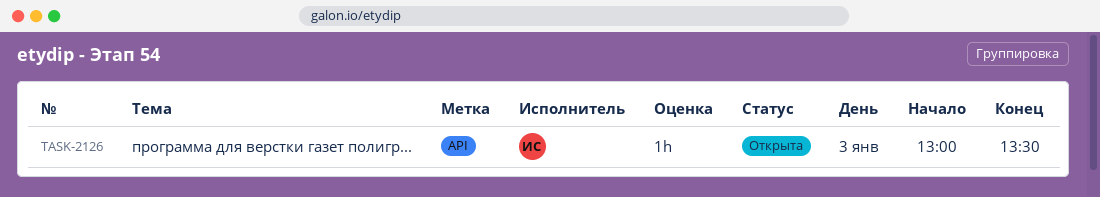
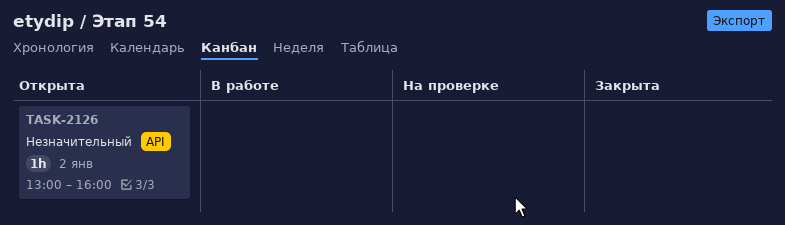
TASK-2126, day: Jan 3 -> Jan 2
TASK-2126, ends: 13:30 -> 16:00

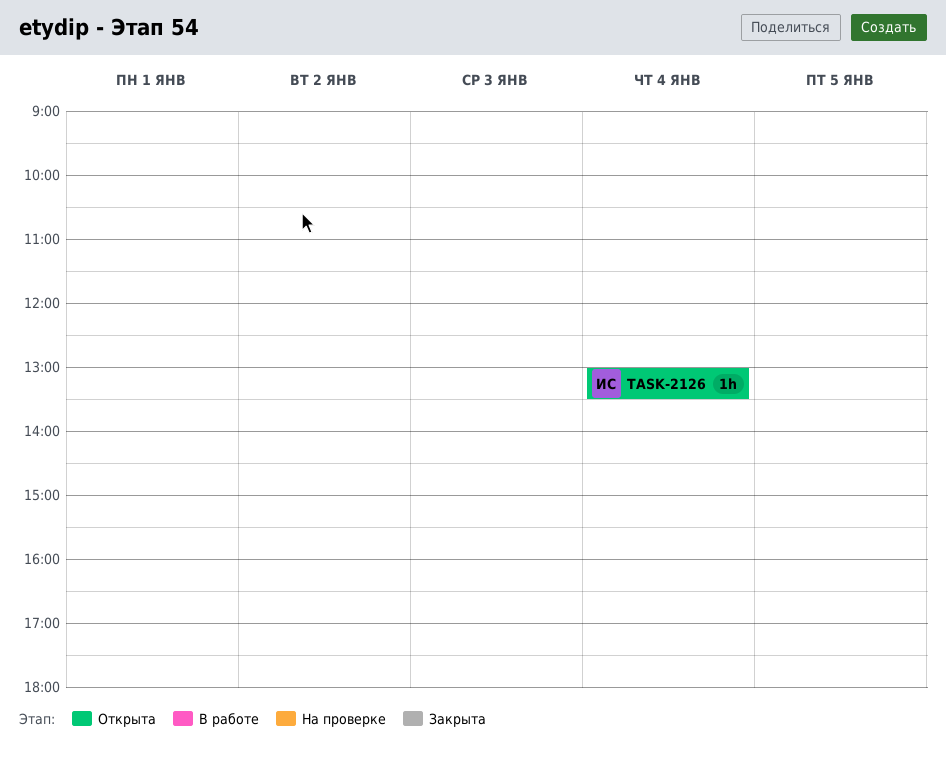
TASK-2126, day: Jan 2 -> Jan 4
TASK-2126, ends: 16:00 -> 13:30

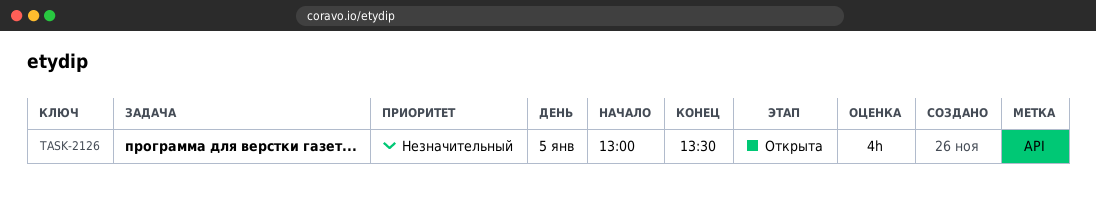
TASK-2126, estimate: 1h -> 4h
TASK-2126, day: Jan 4 -> Jan 5

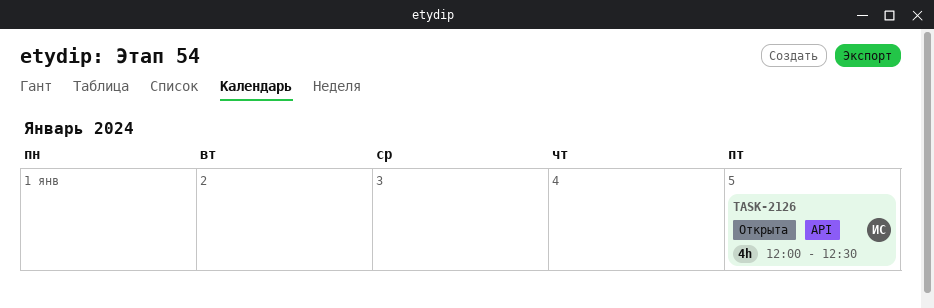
TASK-2126, begins: 13:00 -> 12:00
TASK-2126, ends: 13:30 -> 12:30

